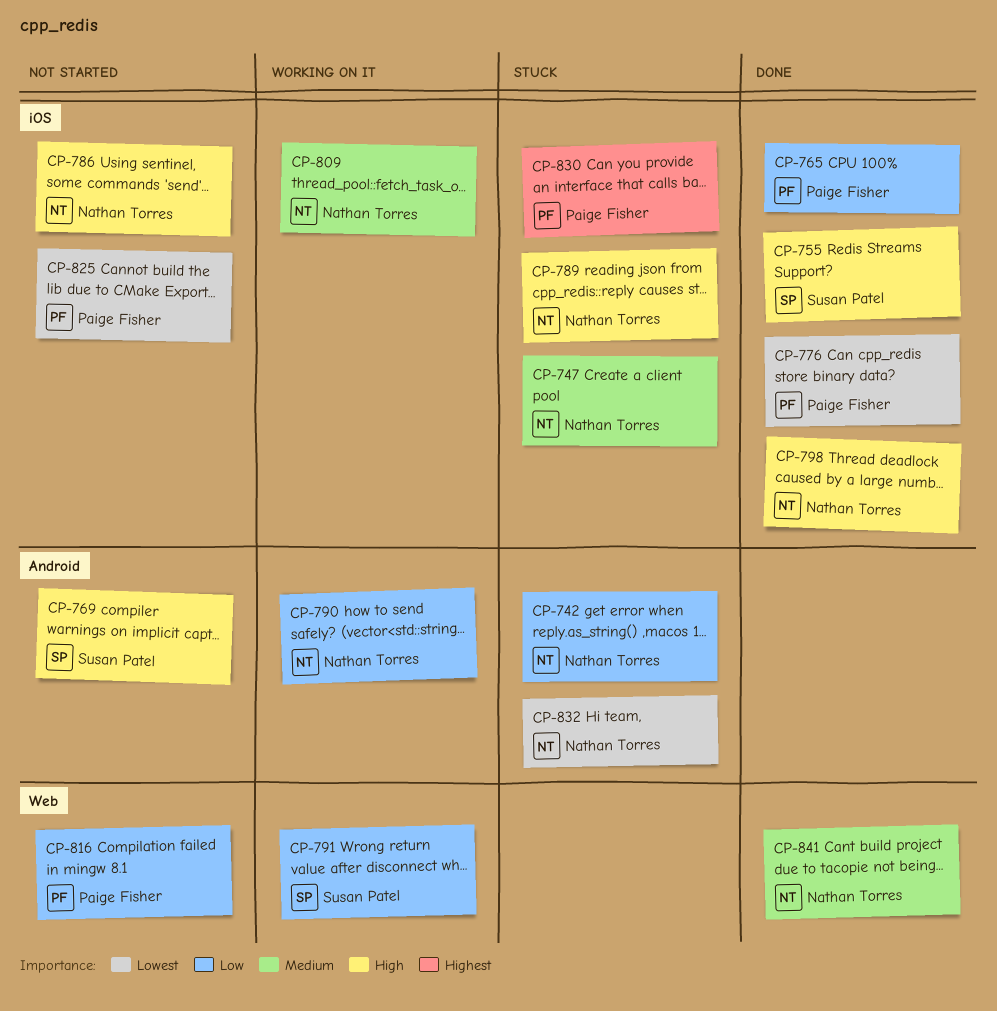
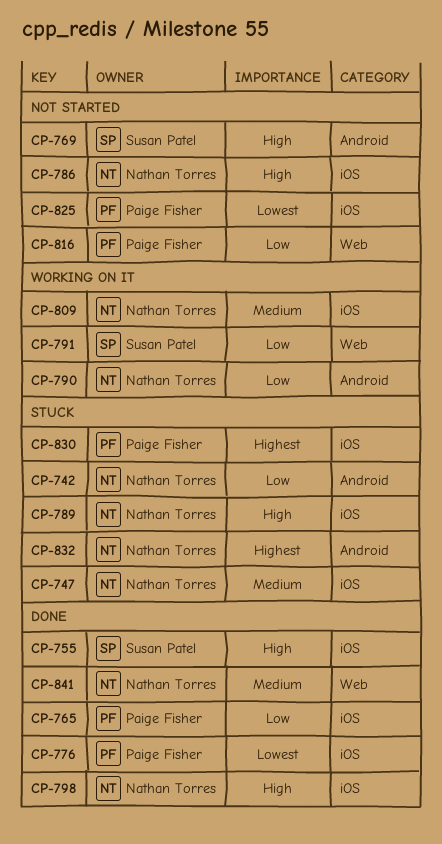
CP-832, priority: Lowest -> Highest

